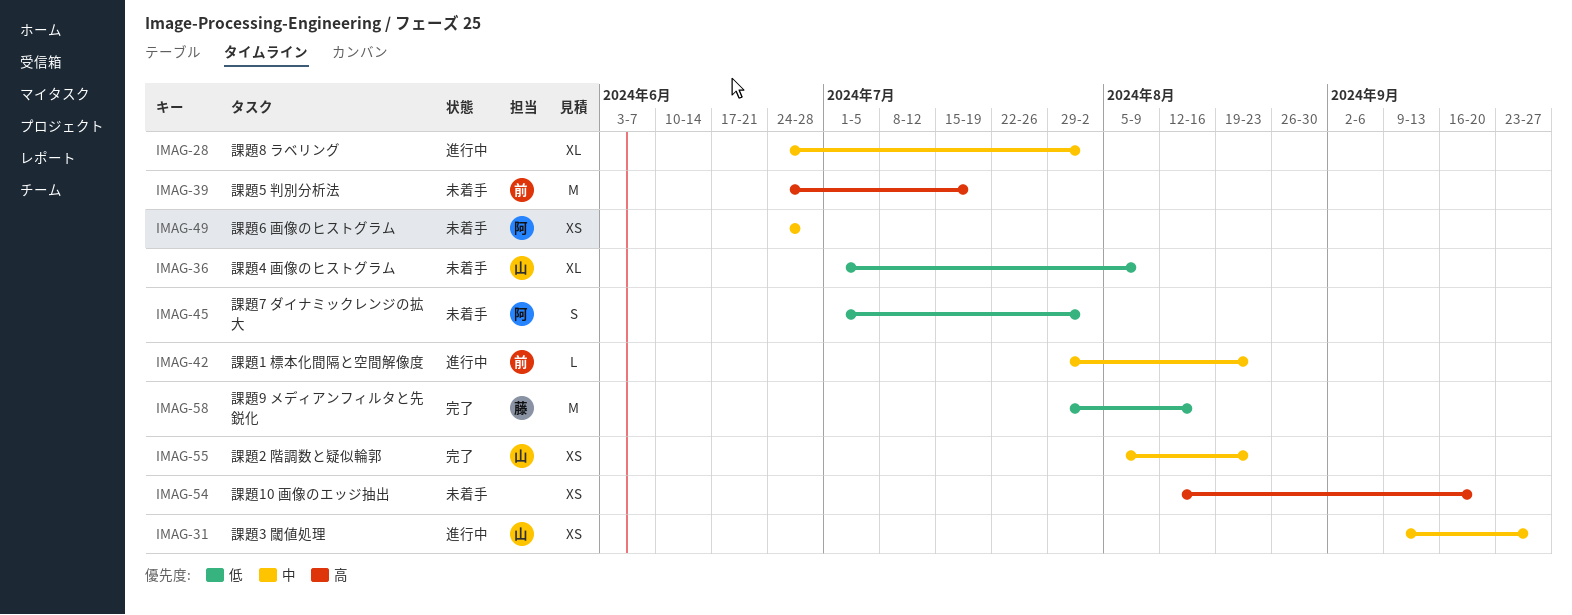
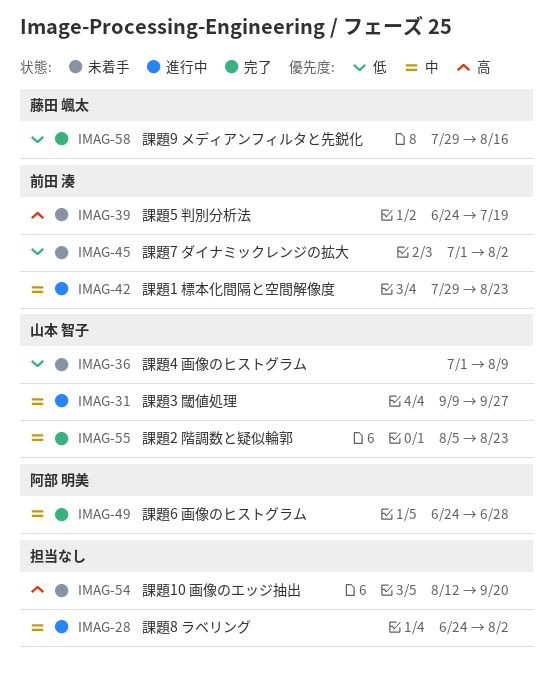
IMAG-45, owner: 阿部 明美 -> 前田 湊
IMAG-49, status: 未着手 -> 完了

